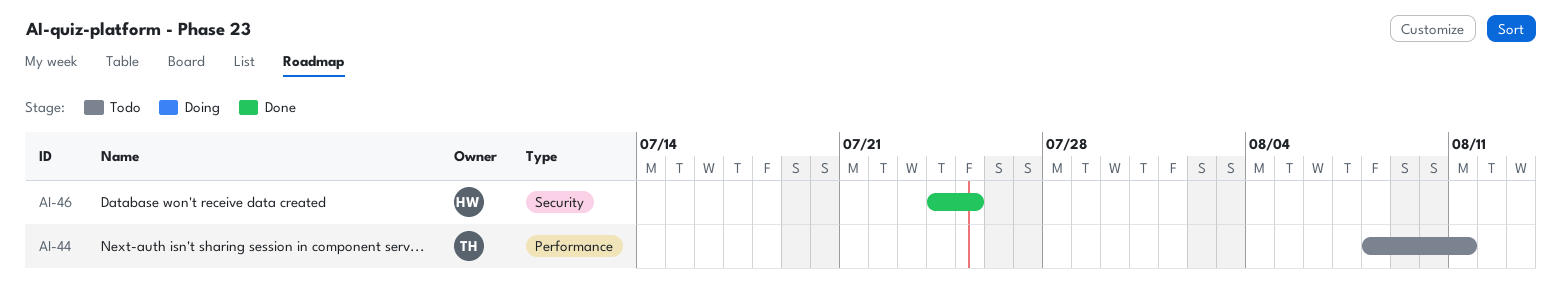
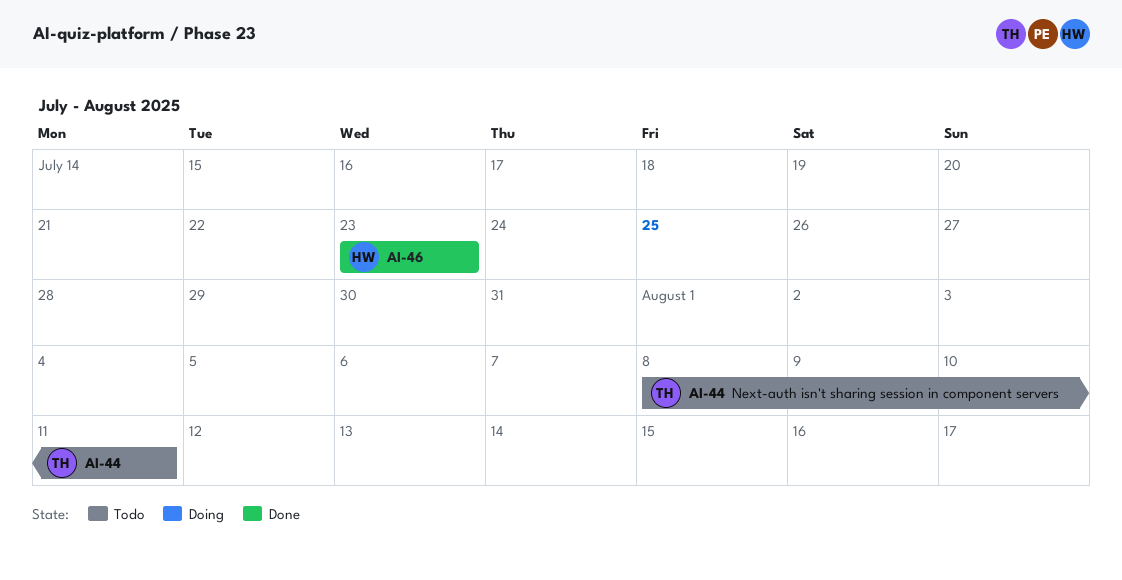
AI-46, start: Jul 24 -> Jul 23
AI-46, due: Jul 25 -> Jul 23

